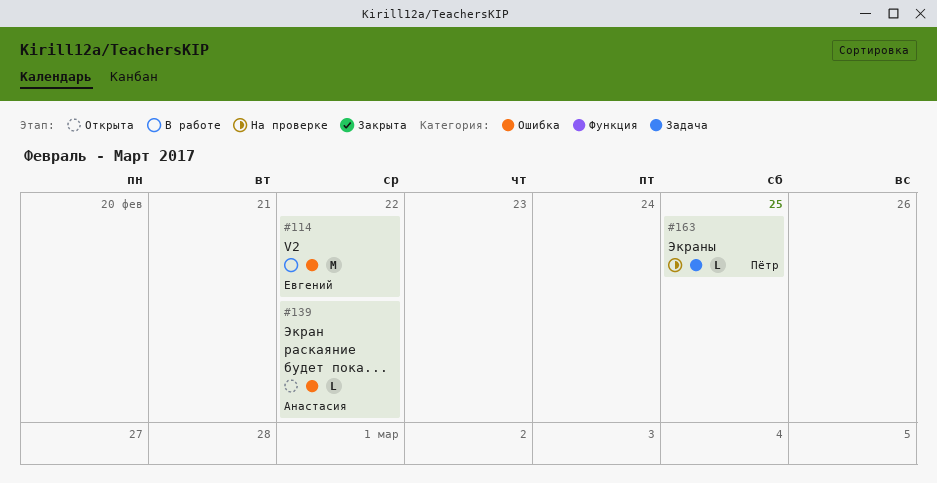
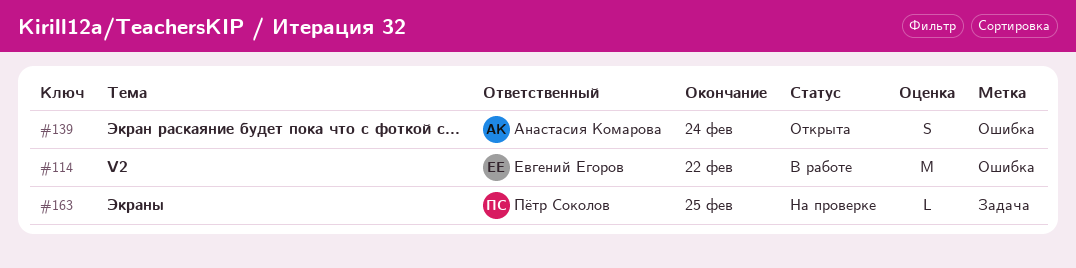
#139, estimate: L -> S
#139, due: Feb 22 -> Feb 24

